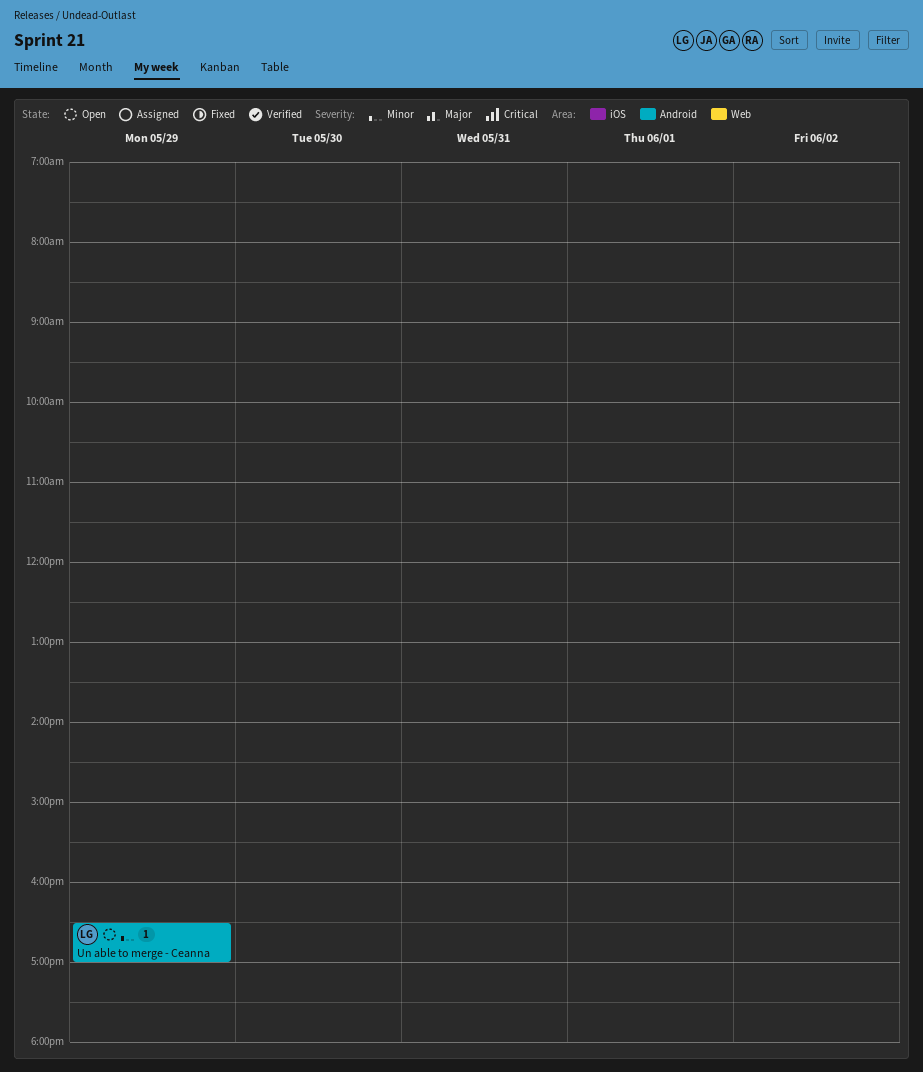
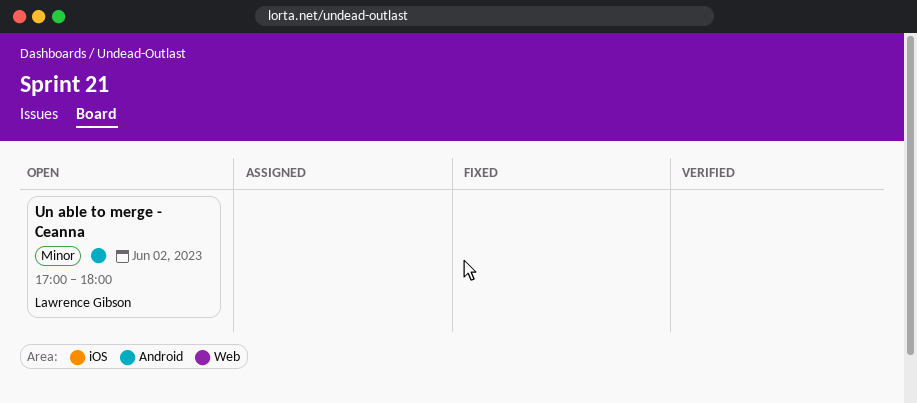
Un able to merge - Ceanna, day: May 29 -> Jun 2
Un able to merge - Ceanna, begins: 16:30 -> 17:00
Un able to merge - Ceanna, ends: 17:00 -> 18:00

